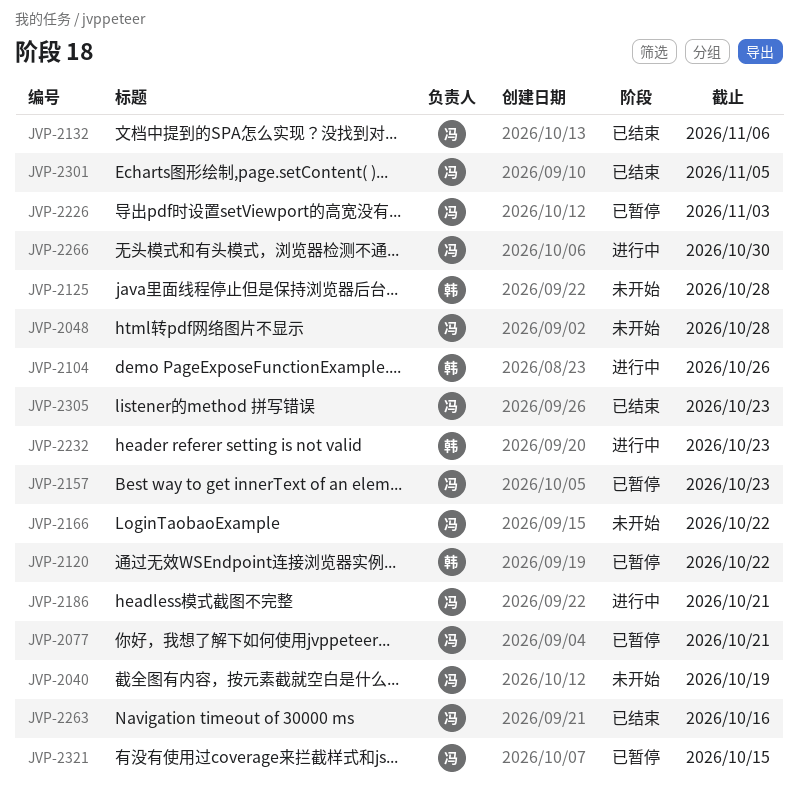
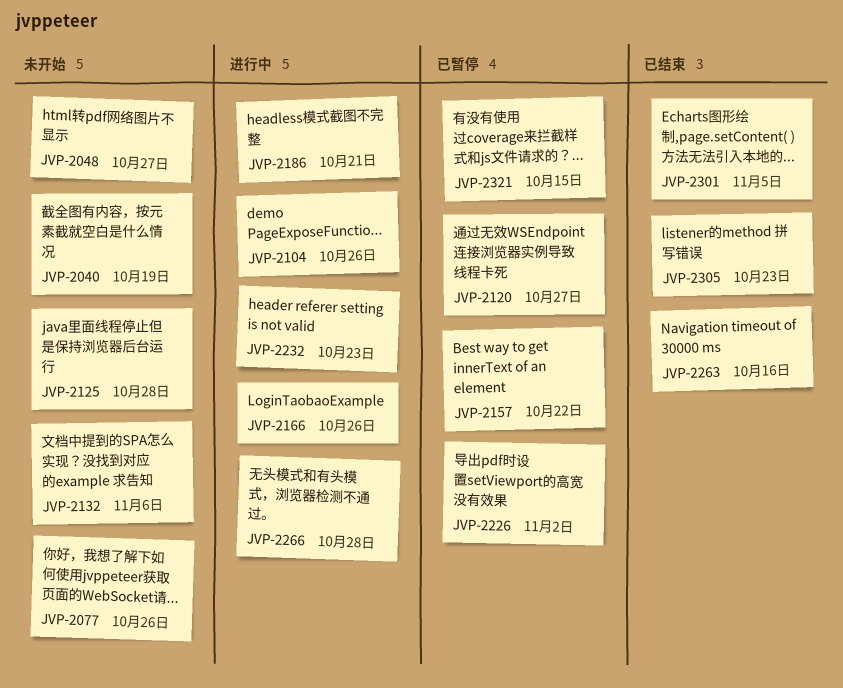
JVP-2048, due: Oct 28 -> Oct 27
JVP-2077, status: 已暂停 -> 未开始
JVP-2077, due: Oct 21 -> Oct 26
JVP-2120, due: Oct 22 -> Oct 27
JVP-2132, status: 已结束 -> 未开始
JVP-2157, due: Oct 23 -> Oct 22
JVP-2166, status: 未开始 -> 进行中
JVP-2166, due: Oct 22 -> Oct 26
JVP-2226, due: Nov 3 -> Nov 2
JVP-2266, due: Oct 30 -> Oct 28

